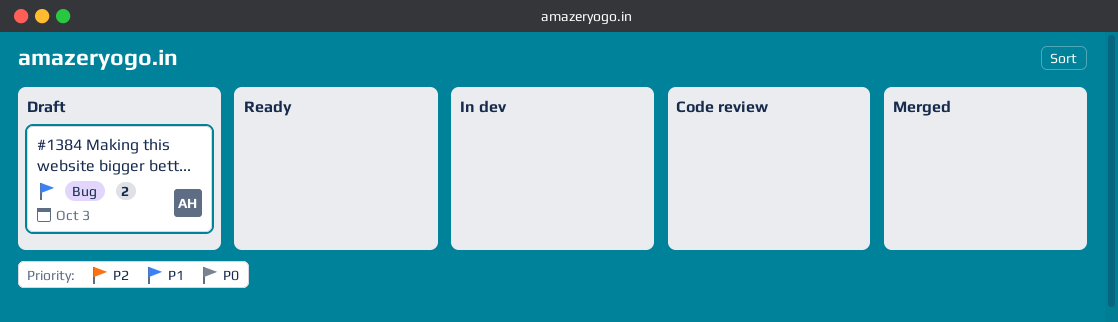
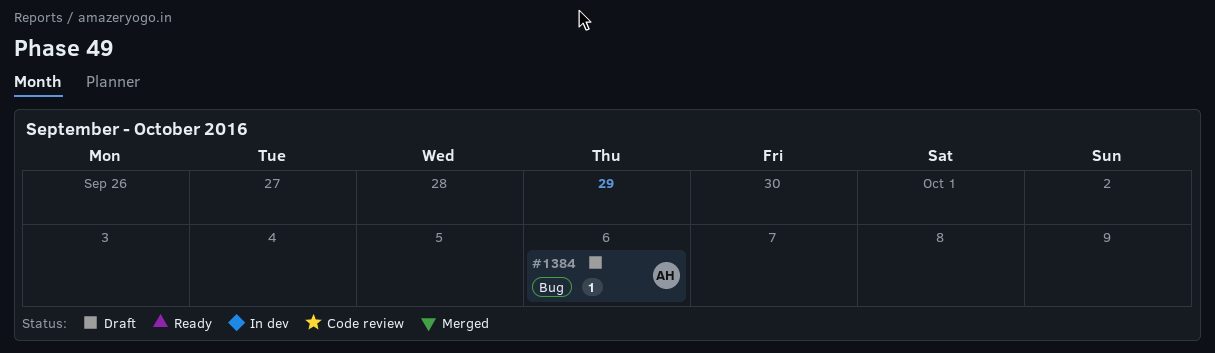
#1384, estimate: 2 -> 1
#1384, due: Oct 3 -> Oct 6

